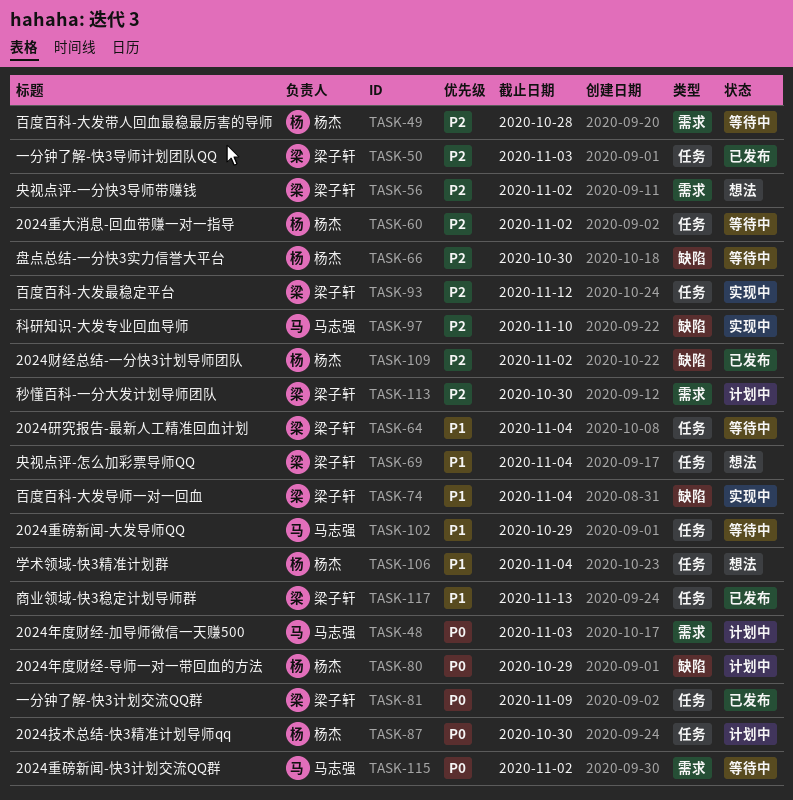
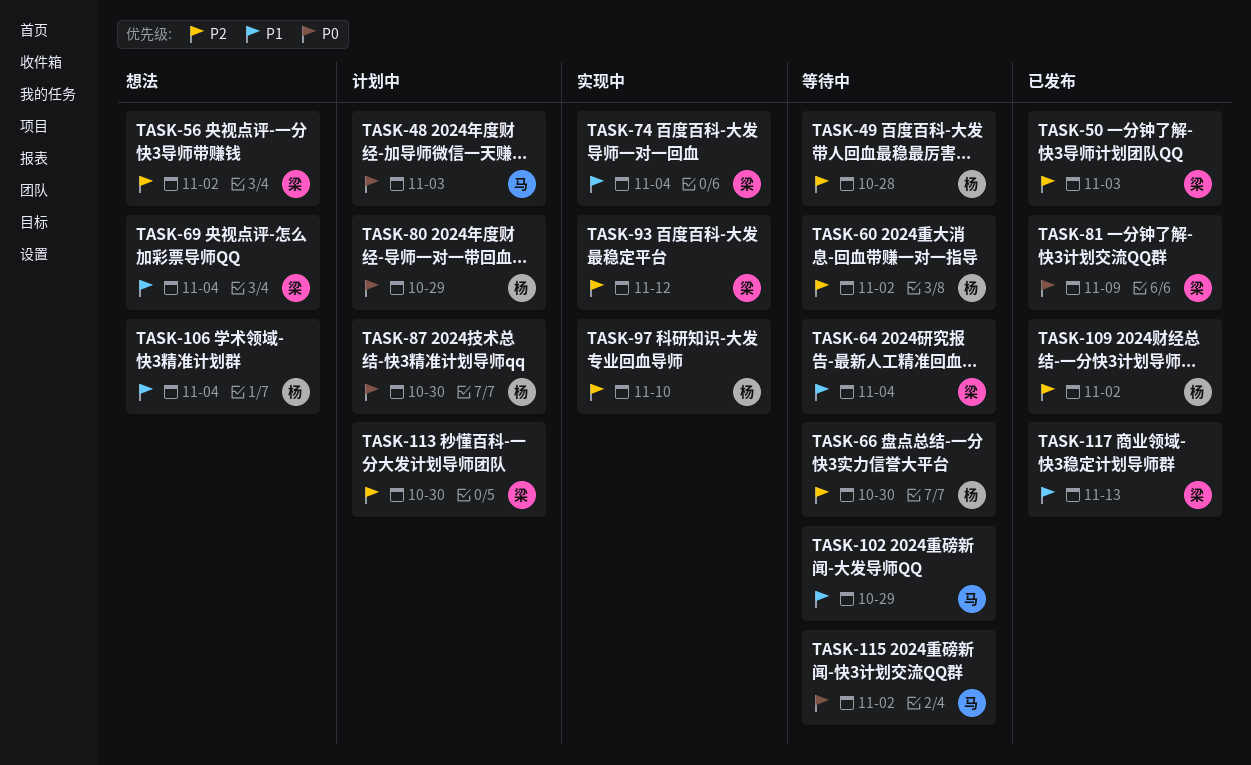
TASK-97, owner: 马志强 -> 杨杰

